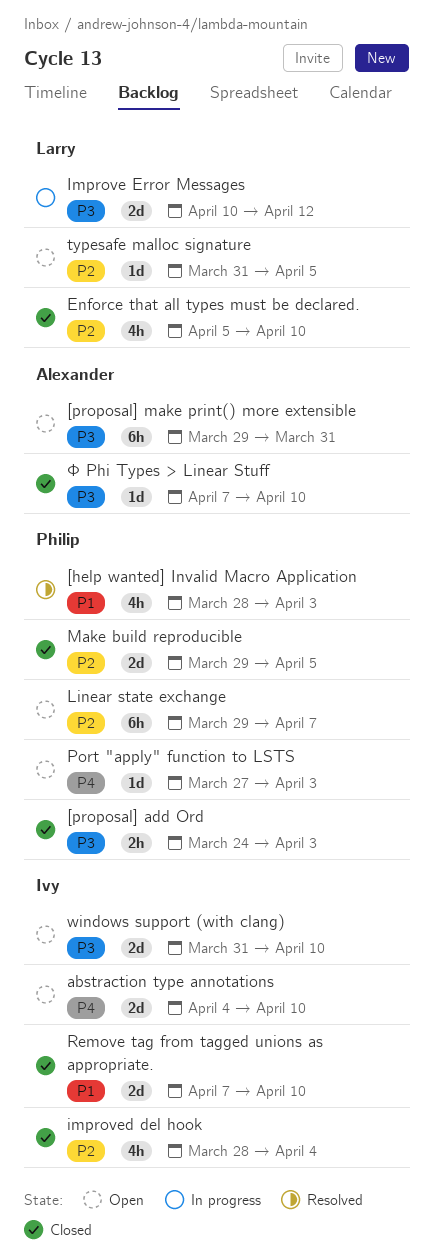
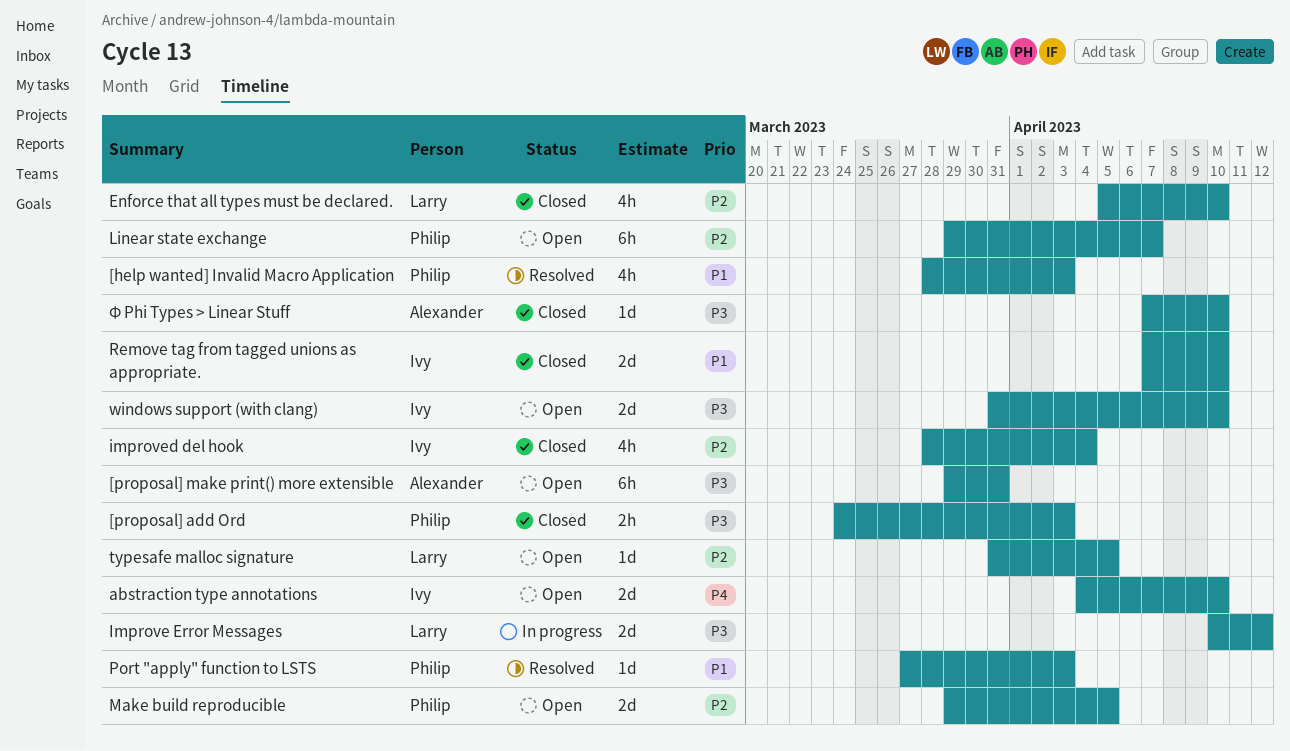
Make build reproducible, status: Closed -> Open
Port "apply" function to LSTS, status: Open -> Resolved
Port "apply" function to LSTS, priority: P4 -> P1

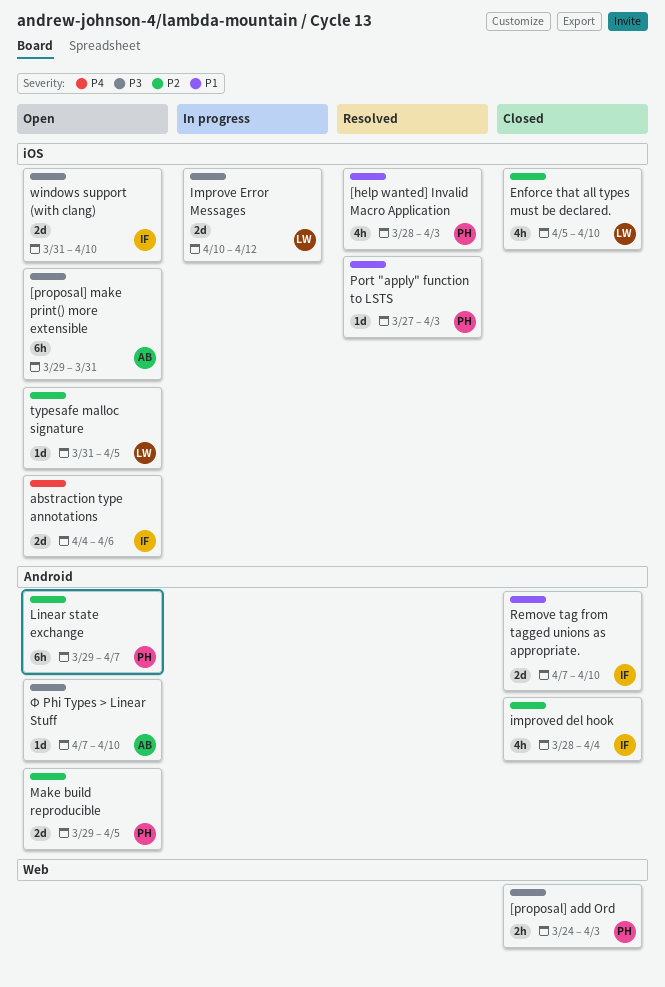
abstraction type annotations, due: Apr 10 -> Apr 6
Φ Phi Types > Linear Stuff, status: Closed -> Open

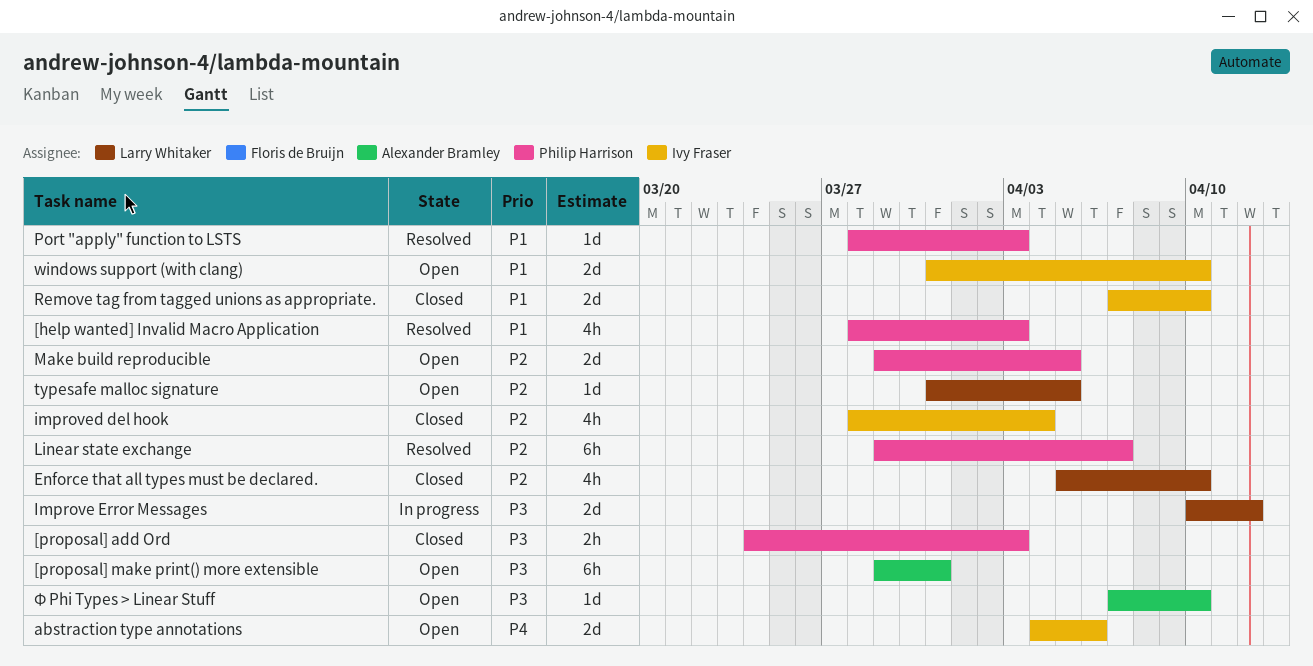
Linear state exchange, status: Open -> Resolved
Port "apply" function to LSTS, start: Mar 27 -> Mar 28
windows support (with clang), priority: P3 -> P1

